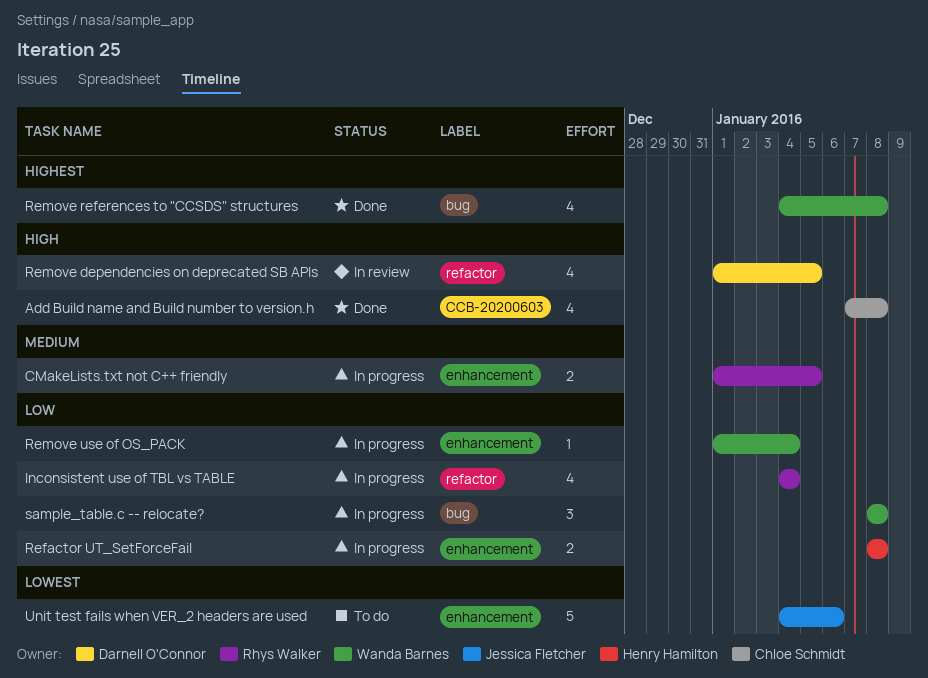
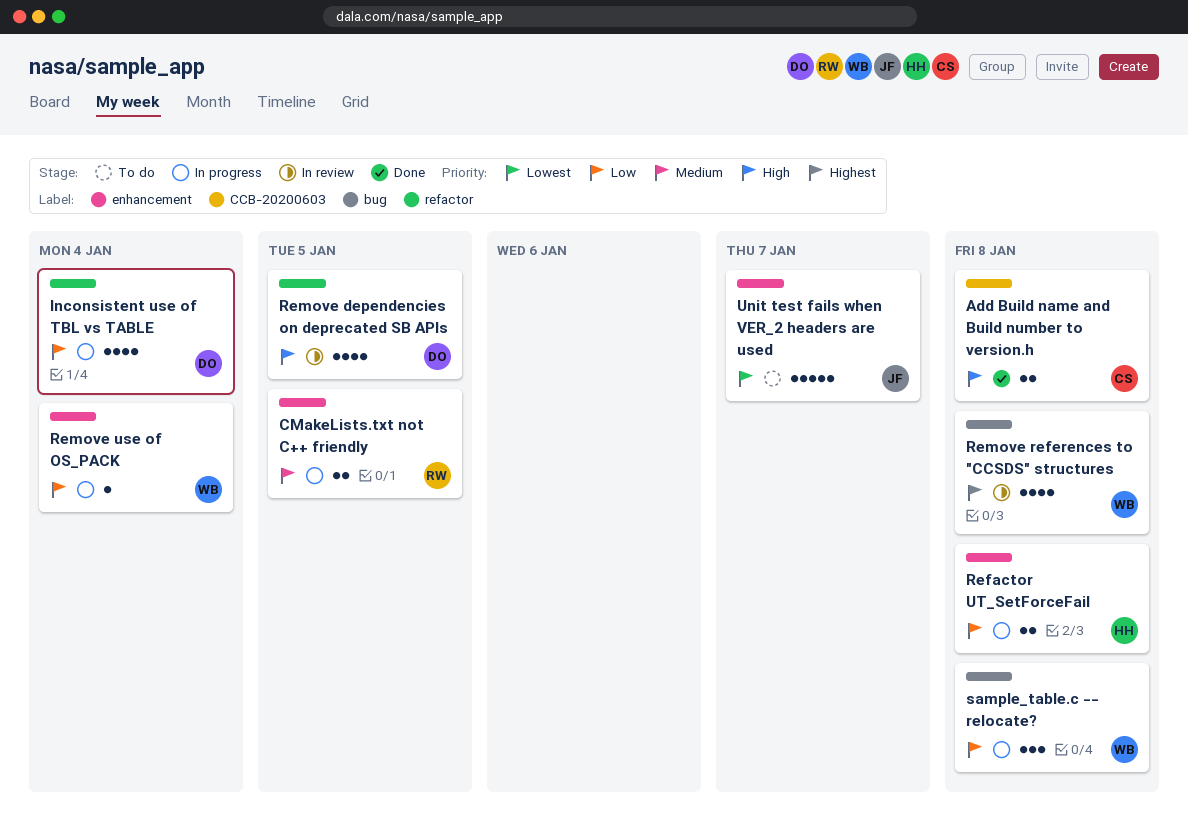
Add Build name and Build number to version.h, estimate: 4 -> 2
Inconsistent use of TBL vs TABLE, owner: Rhys Walker -> Darnell O'Connor
Remove references to "CCSDS" structures, status: Done -> In review
Unit test fails when VER_2 headers are used, due: Jan 6 -> Jan 7

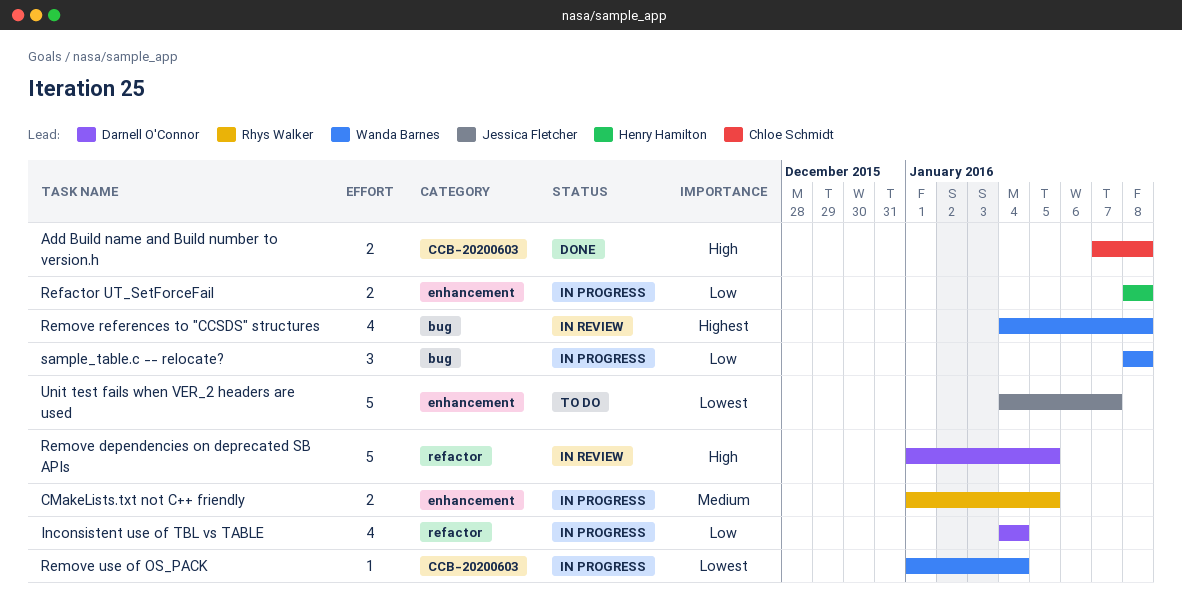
Remove dependencies on deprecated SB APIs, estimate: 4 -> 5
Remove use of OS_PACK, priority: Low -> Lowest
Remove use of OS_PACK, label: enhancement -> CCB-20200603

